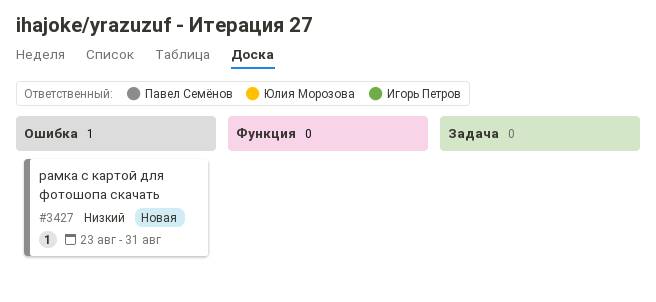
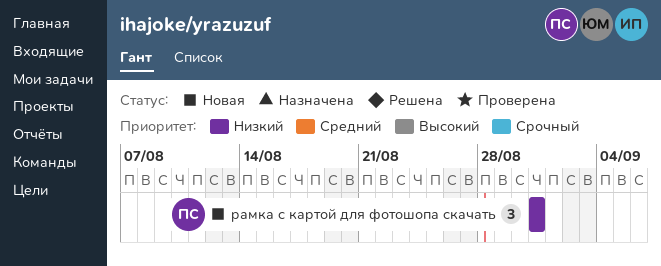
рамка с картой для фотошопа скачать, estimate: 1 -> 3
рамка с картой для фотошопа скачать, start: Aug 23 -> Aug 31

